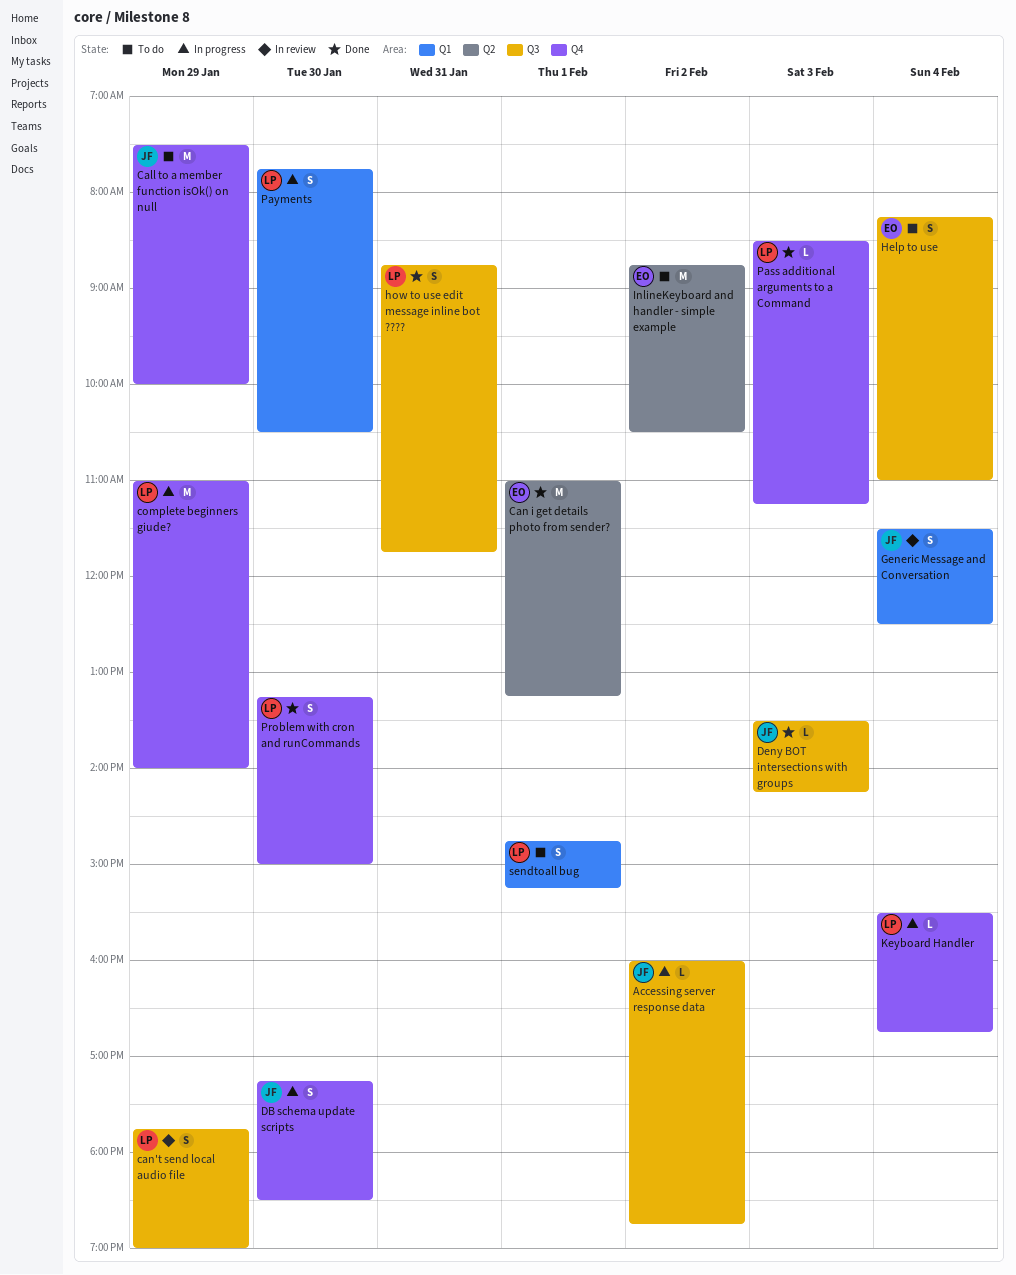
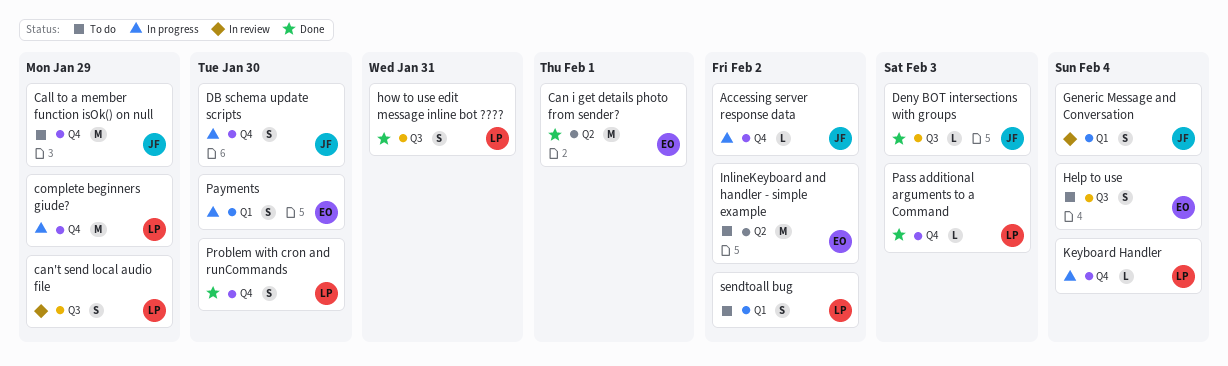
Accessing server response data, label: Q3 -> Q4
Payments, owner: LP -> EO
sendtoall bug, day: Feb 1 -> Feb 2

